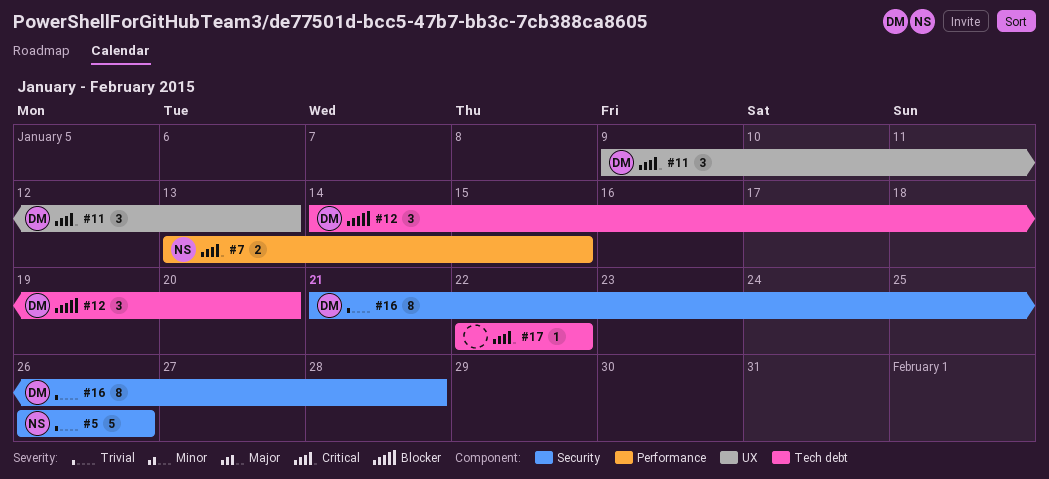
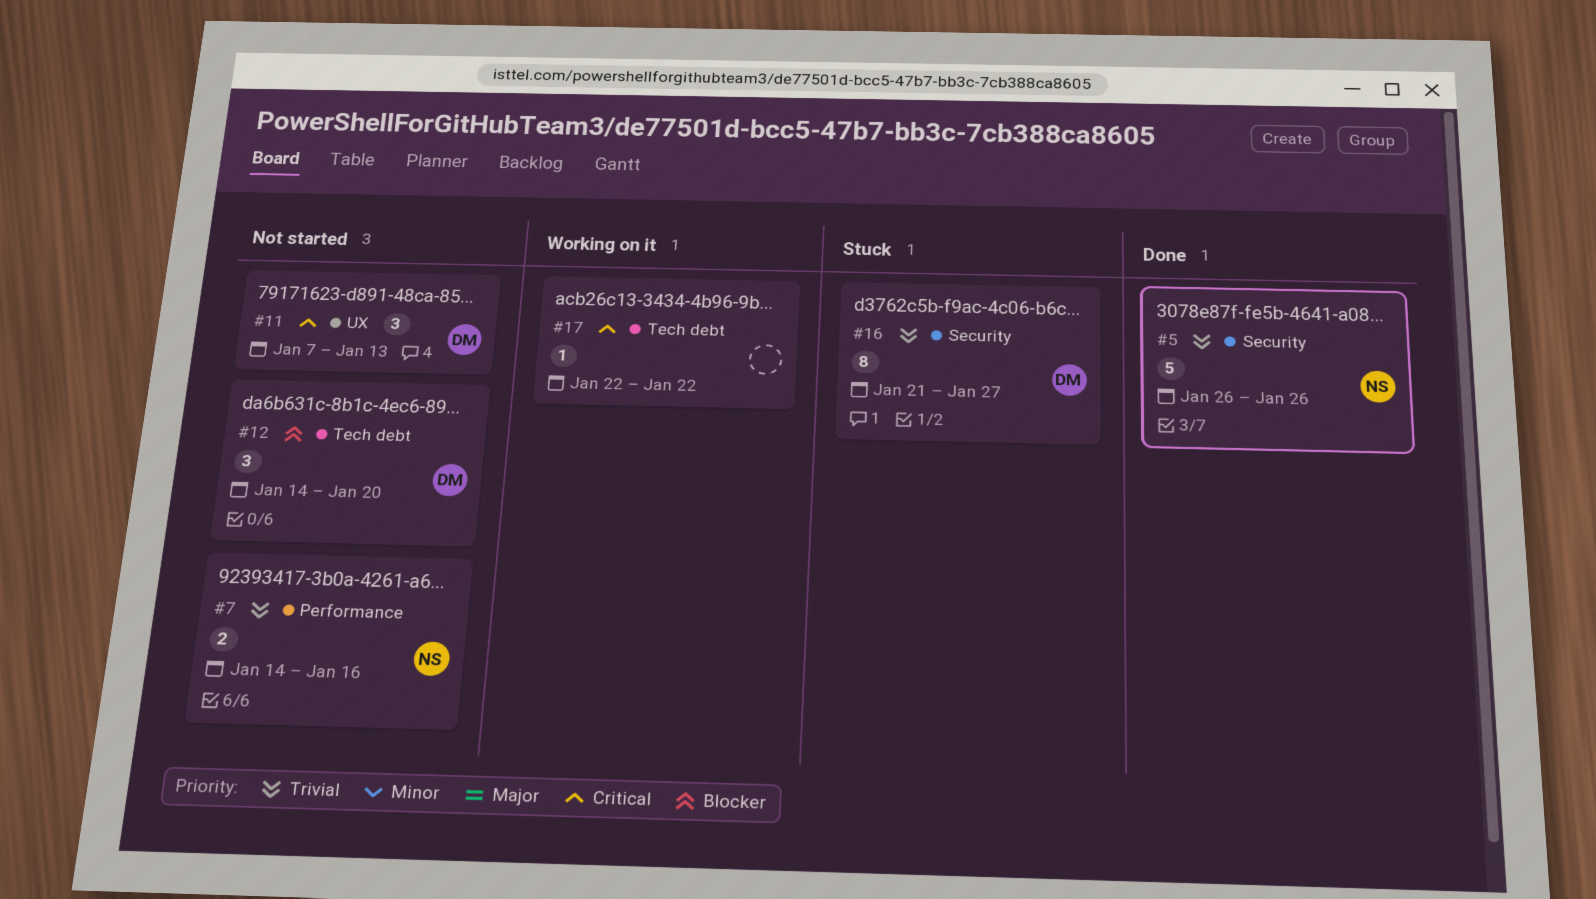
#7, priority: Critical -> Trivial
#7, start: Jan 13 -> Jan 14
#7, due: Jan 15 -> Jan 16
#11, start: Jan 9 -> Jan 7
#16, due: Jan 28 -> Jan 27

